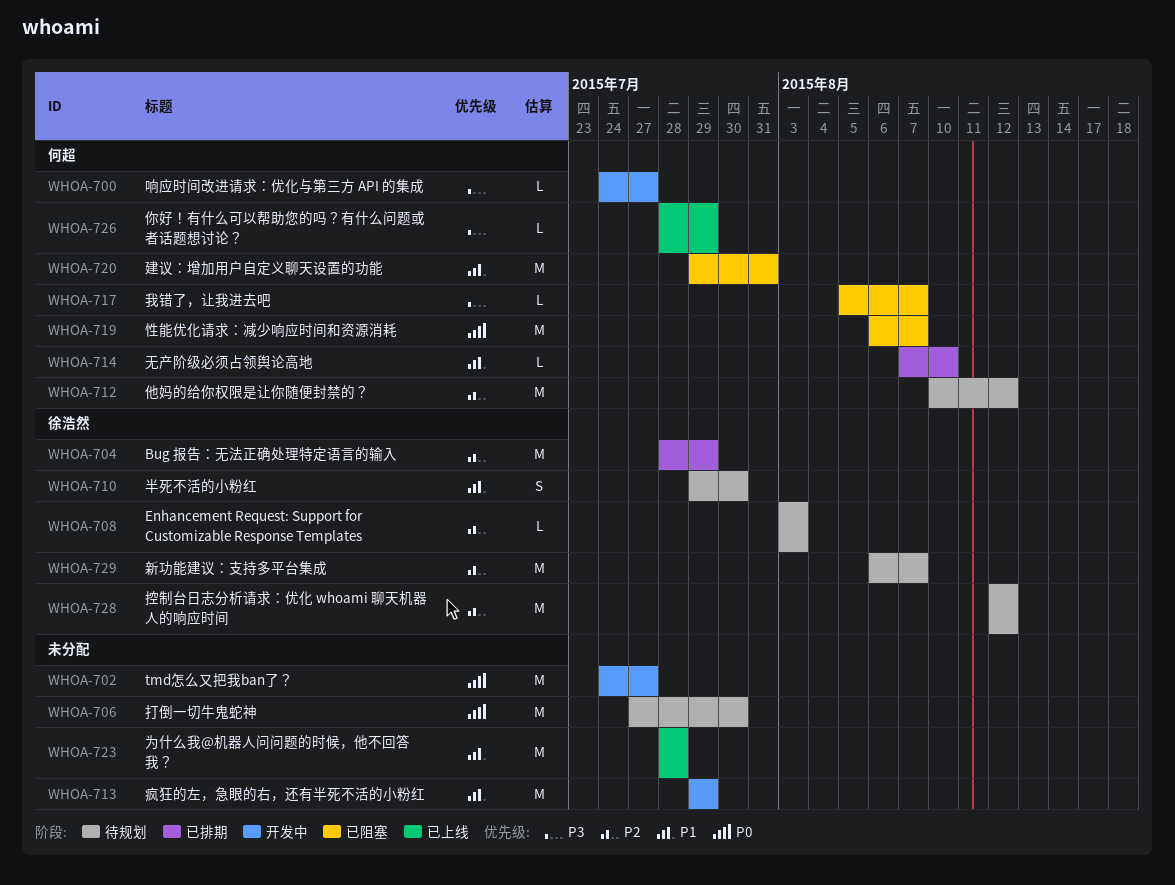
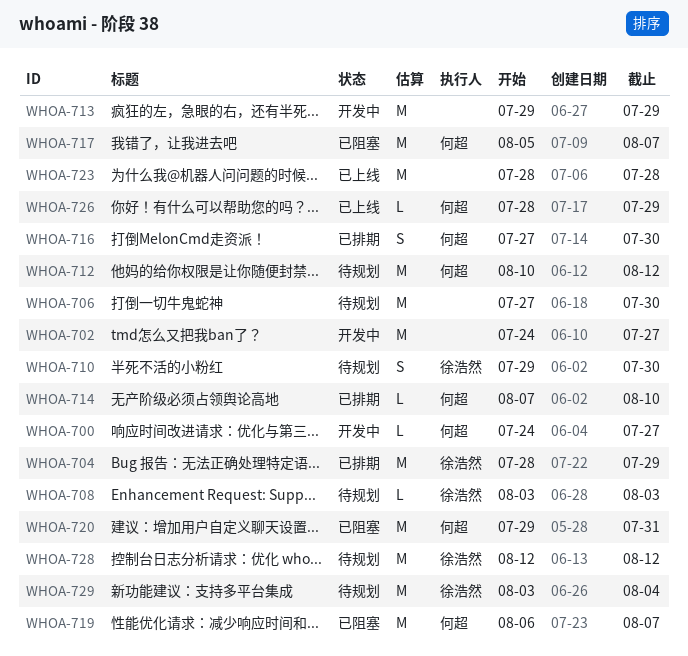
WHOA-716: none -> present
WHOA-717, estimate: L -> M
WHOA-729, start: Aug 6 -> Aug 3
WHOA-729, due: Aug 7 -> Aug 4

